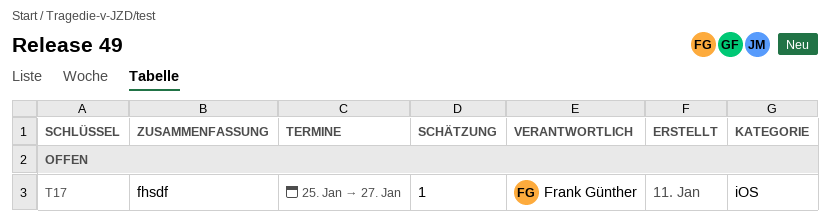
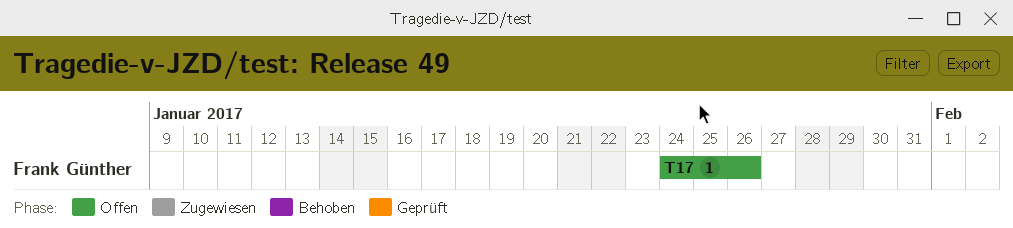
T17, start: Jan 25 -> Jan 24
T17, due: Jan 27 -> Jan 26

